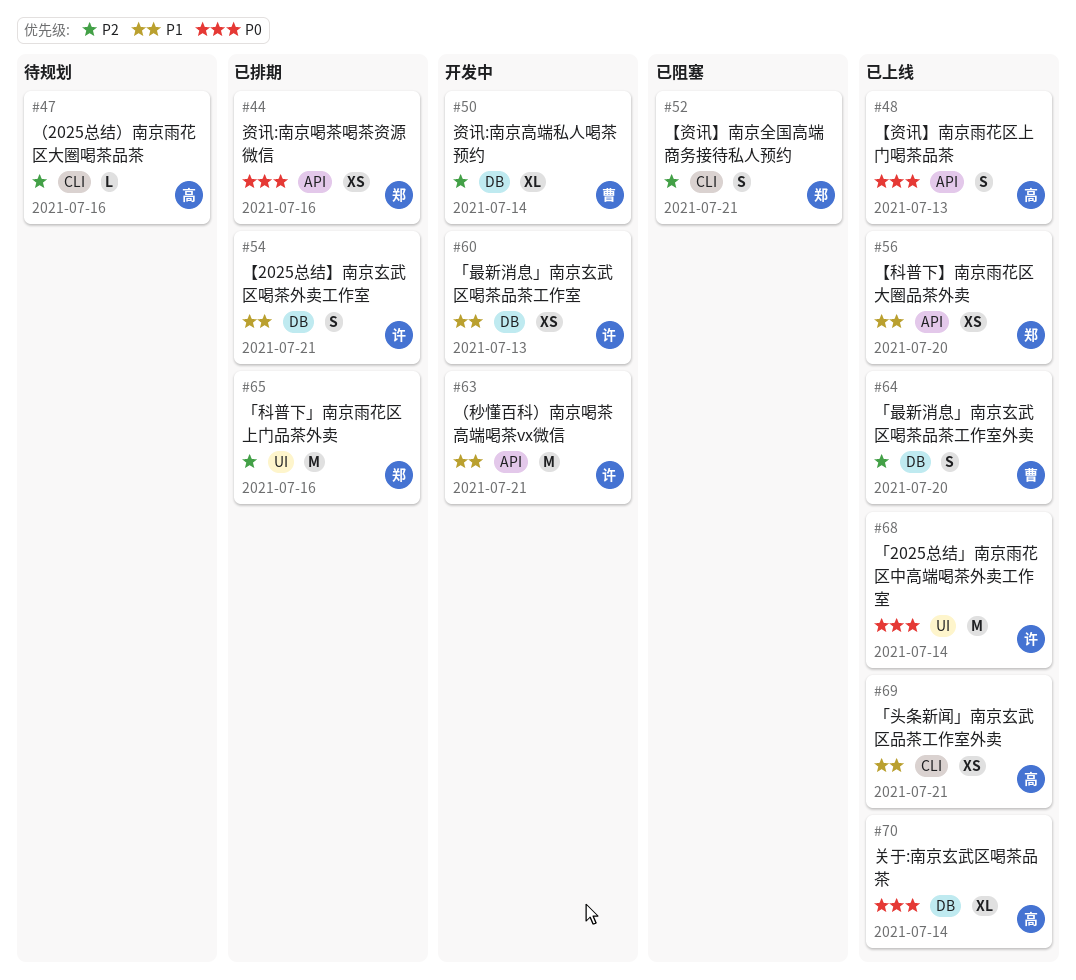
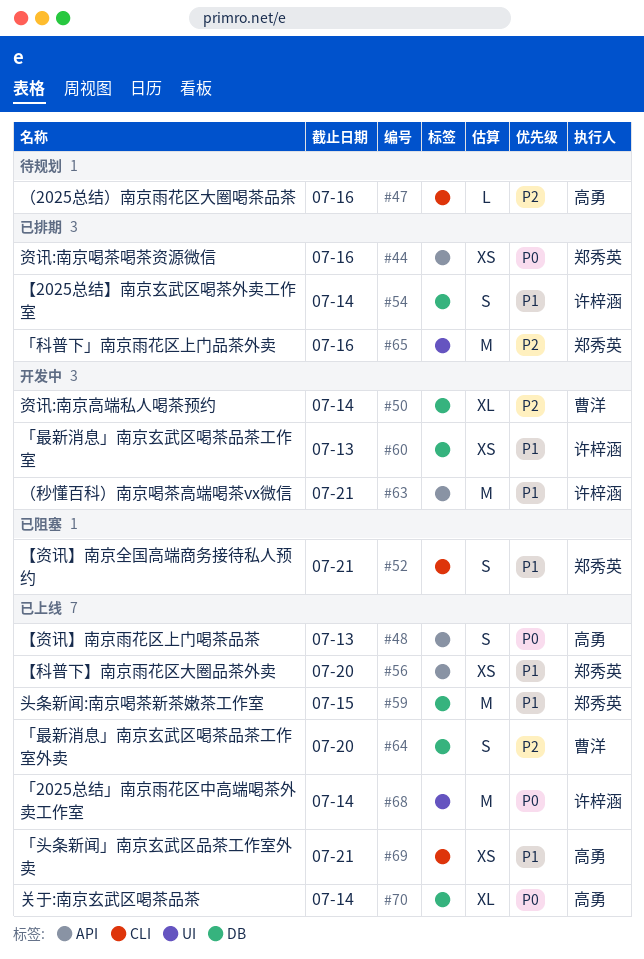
#52, priority: P2 -> P1
#54, due: Jul 21 -> Jul 14
#59: none -> present

